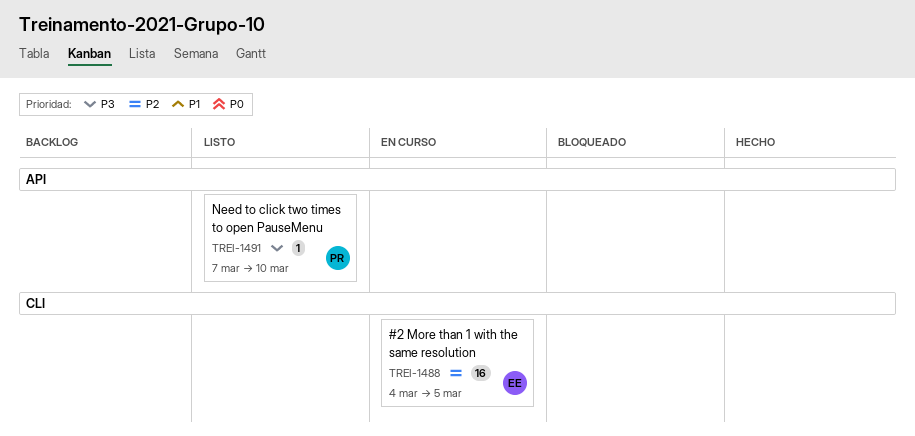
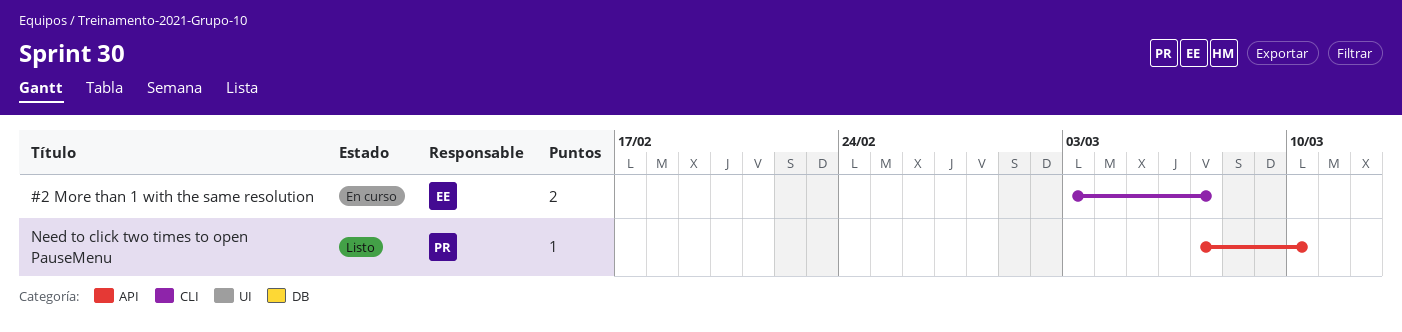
#2 More than 1 with the same resolution, estimate: 16 -> 2
#2 More than 1 with the same resolution, start: Mar 4 -> Mar 3
#2 More than 1 with the same resolution, due: Mar 5 -> Mar 7

